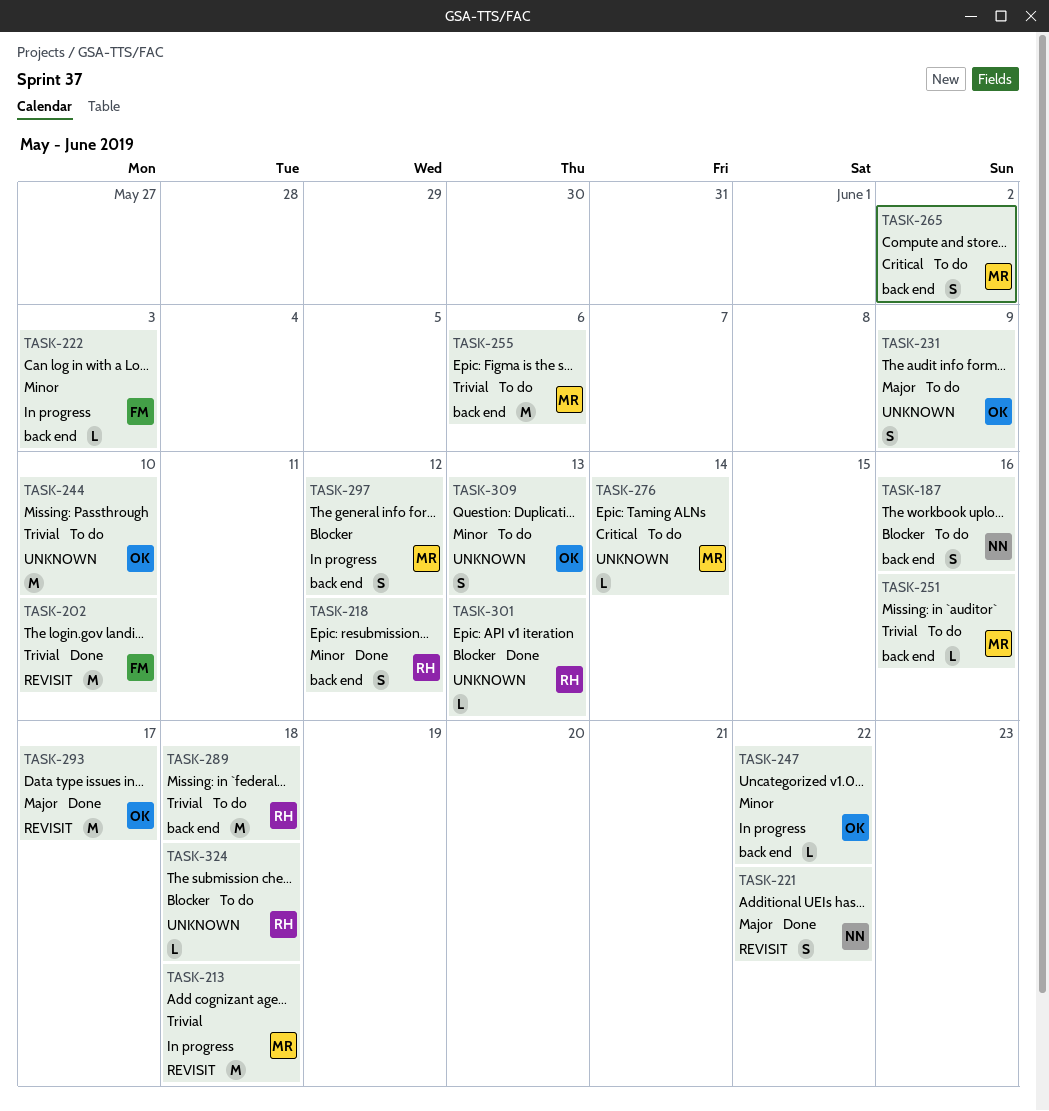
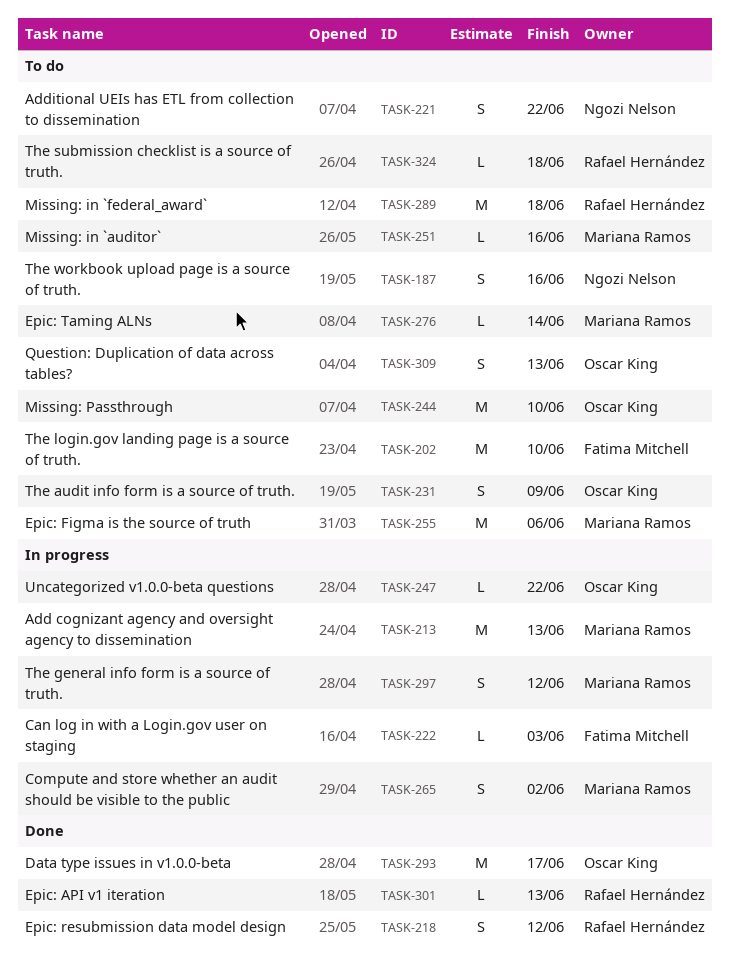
TASK-202, status: Done -> To do
TASK-213, due: Jun 18 -> Jun 13
TASK-221, status: Done -> To do
TASK-265, status: To do -> In progress

